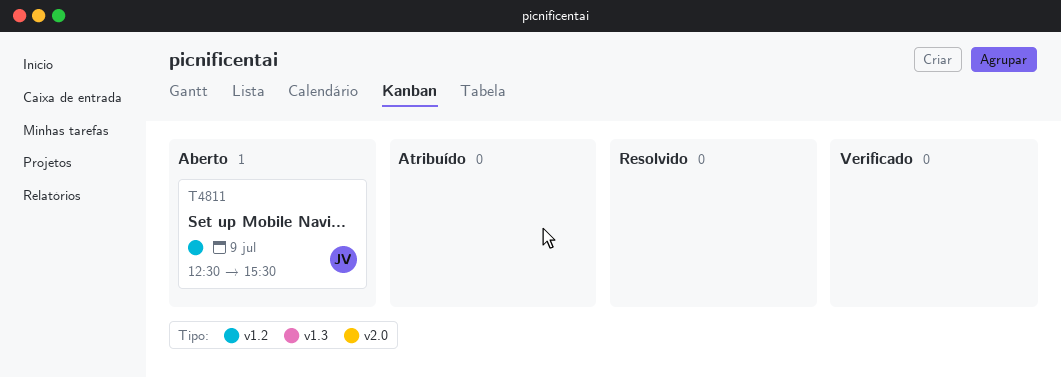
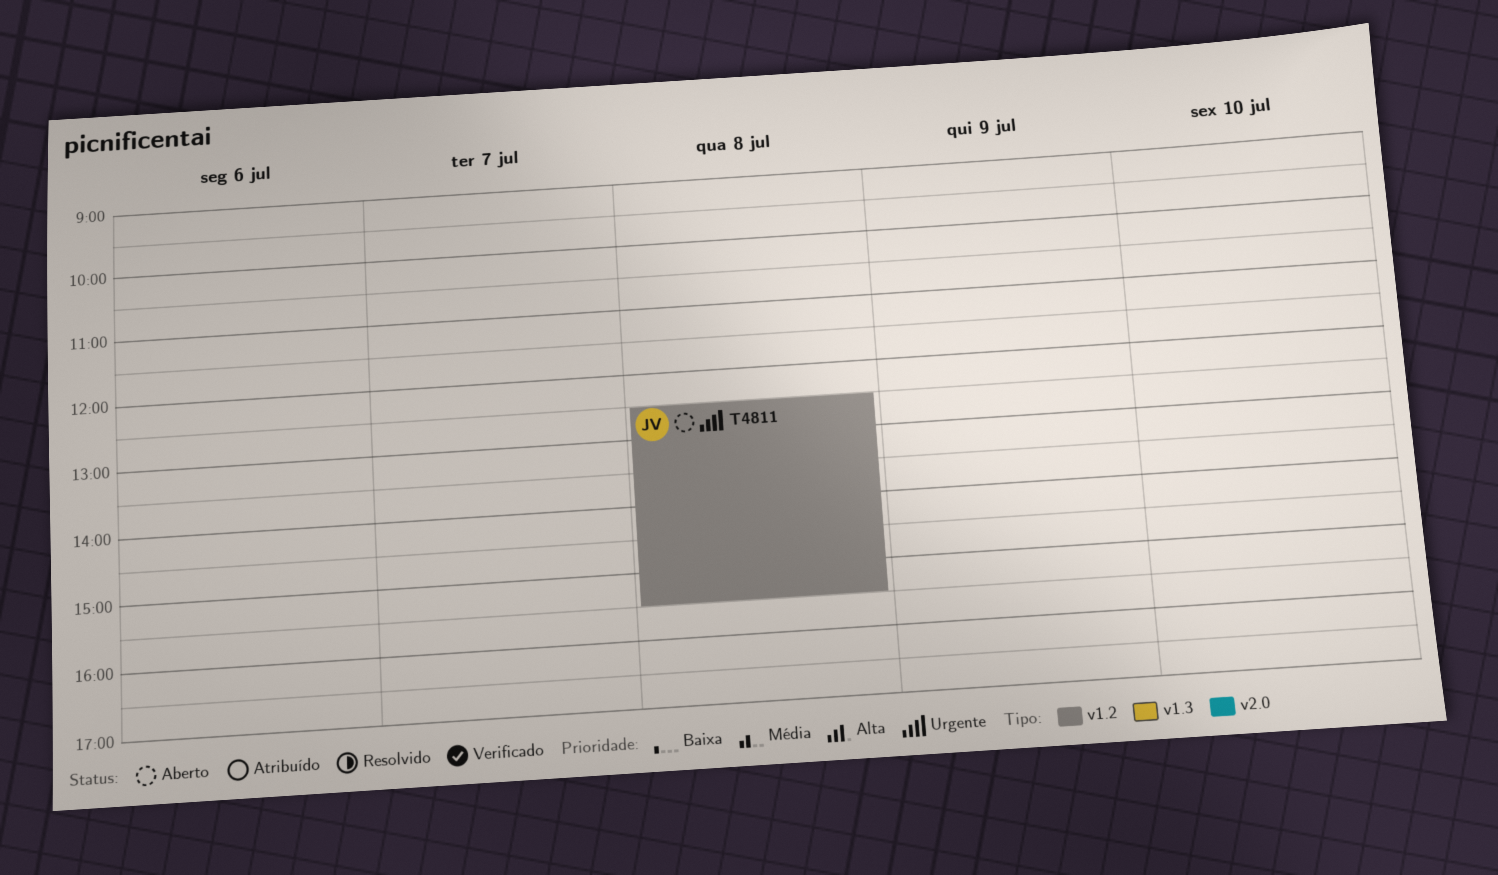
T4811, day: Jul 9 -> Jul 8

